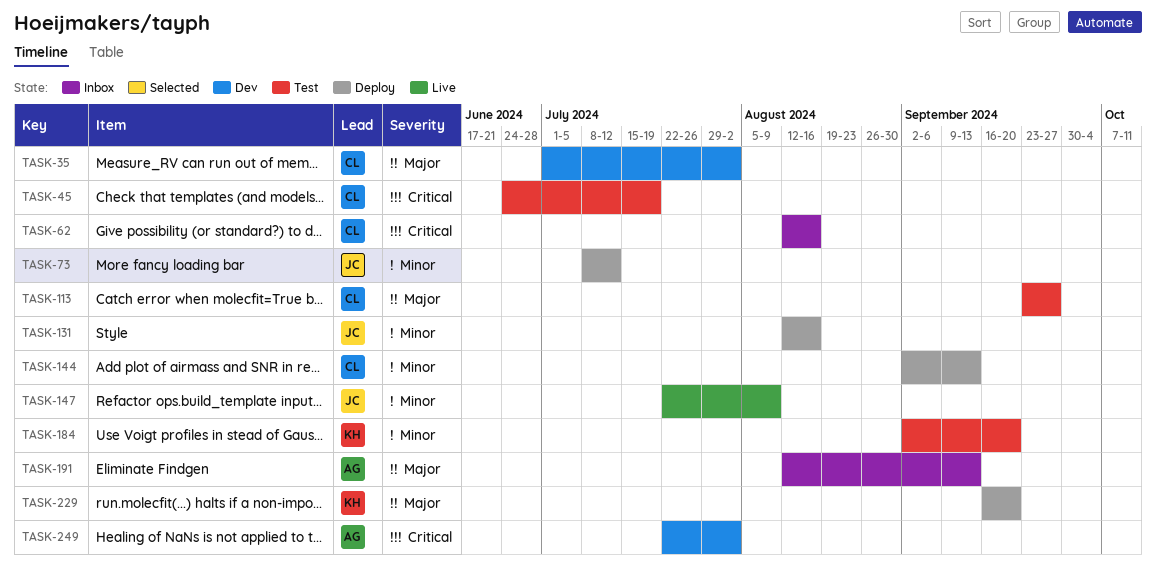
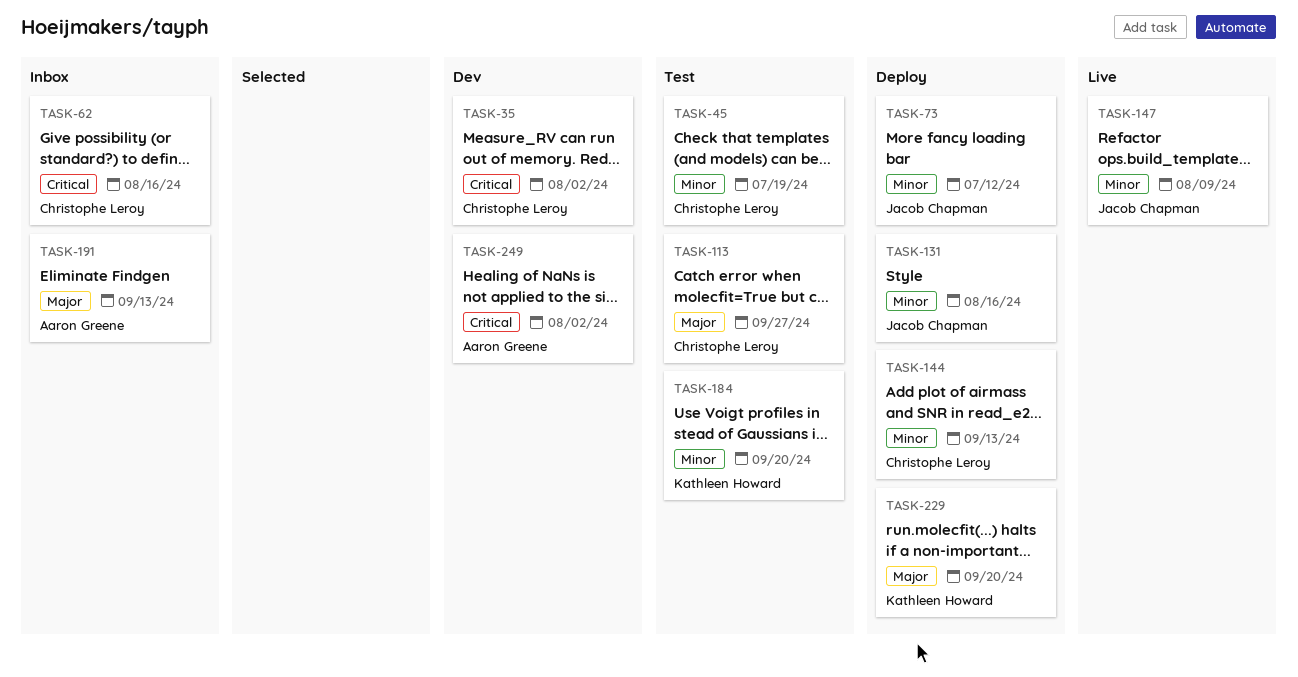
TASK-35, priority: Major -> Critical
TASK-45, priority: Critical -> Minor

